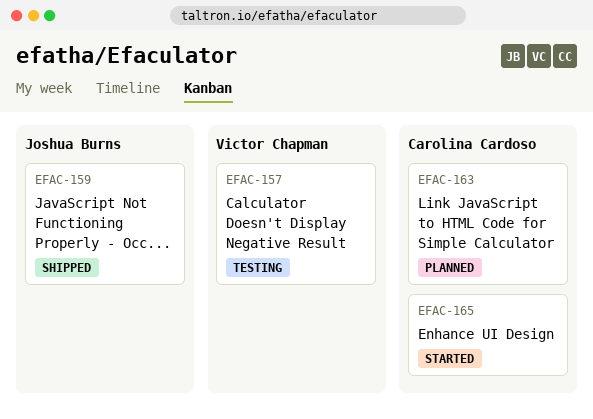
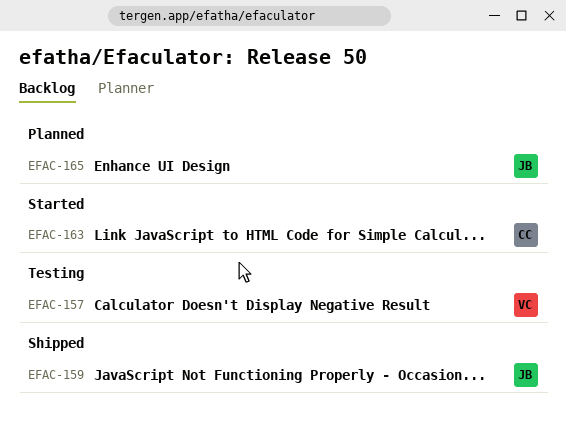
EFAC-163, status: Planned -> Started
EFAC-165, status: Started -> Planned
EFAC-165, owner: Carolina Cardoso -> Joshua Burns

